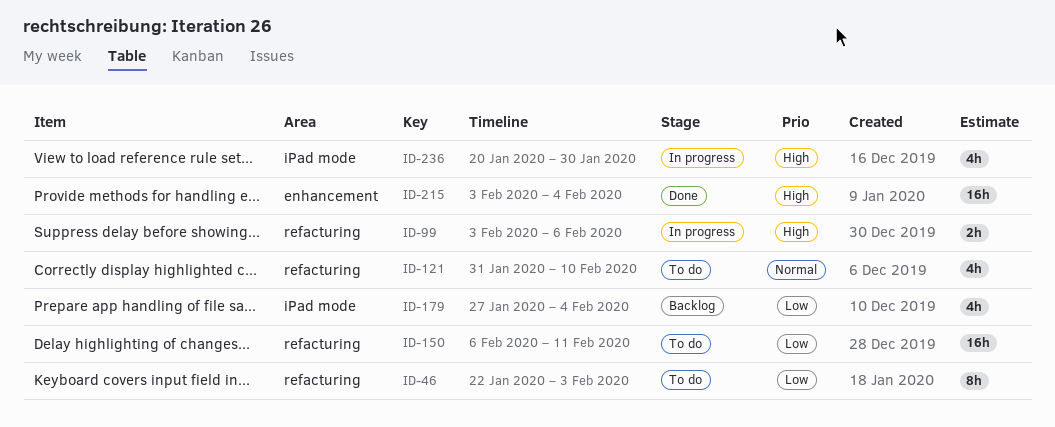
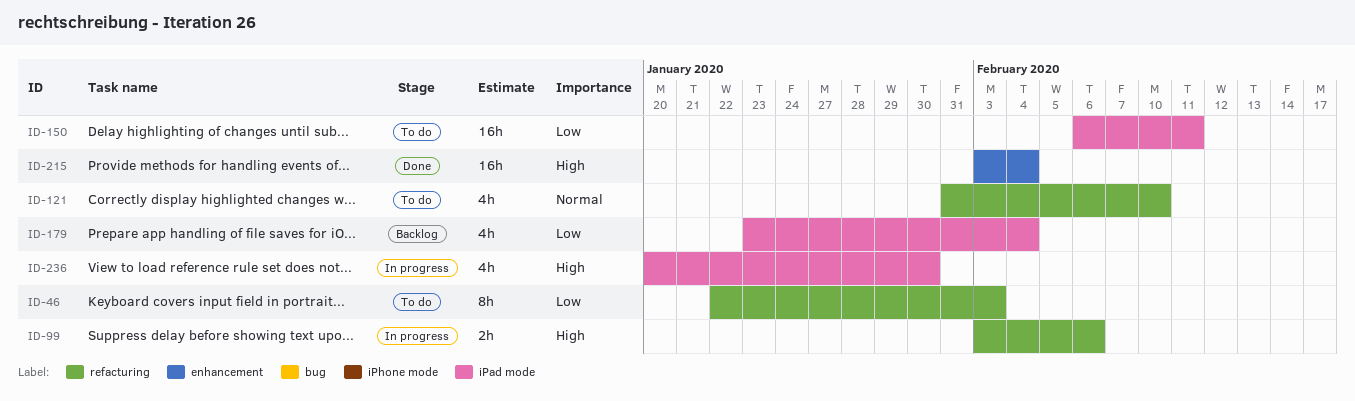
ID-150, label: refacturing -> iPad mode
ID-179, start: Jan 27 -> Jan 23

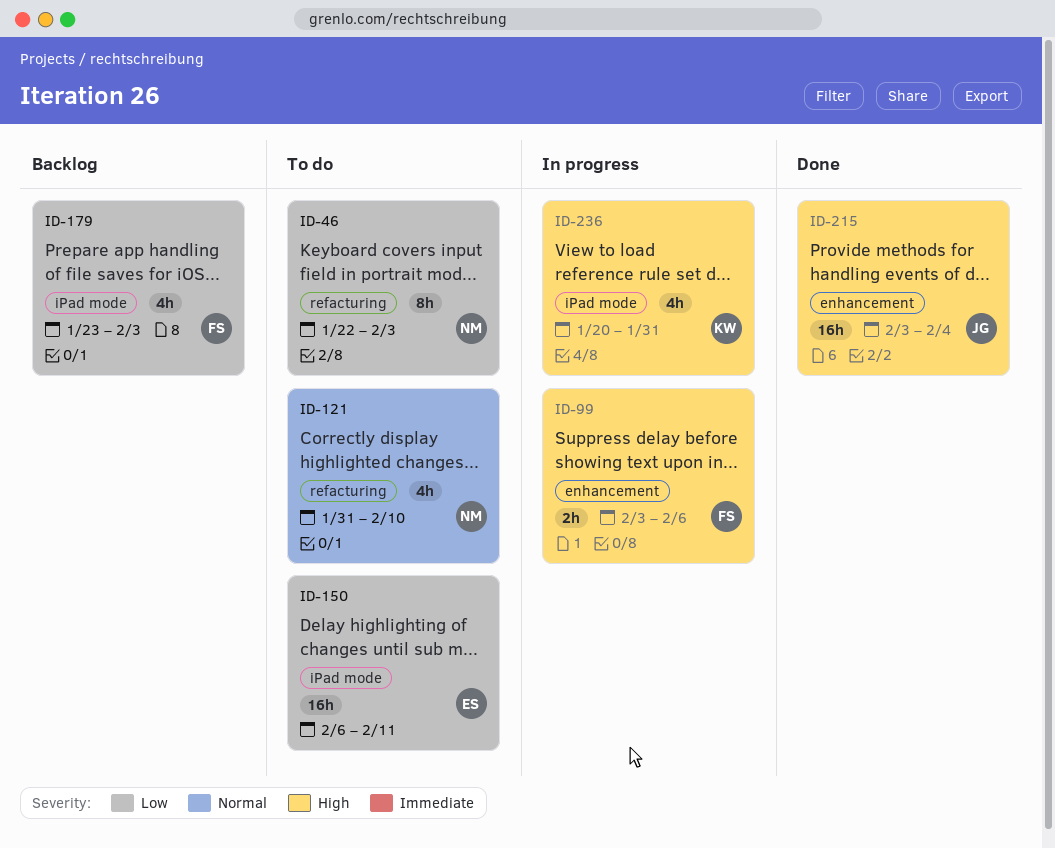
ID-99, label: refacturing -> enhancement
ID-179, due: Feb 4 -> Feb 3
ID-236, due: Jan 30 -> Jan 31

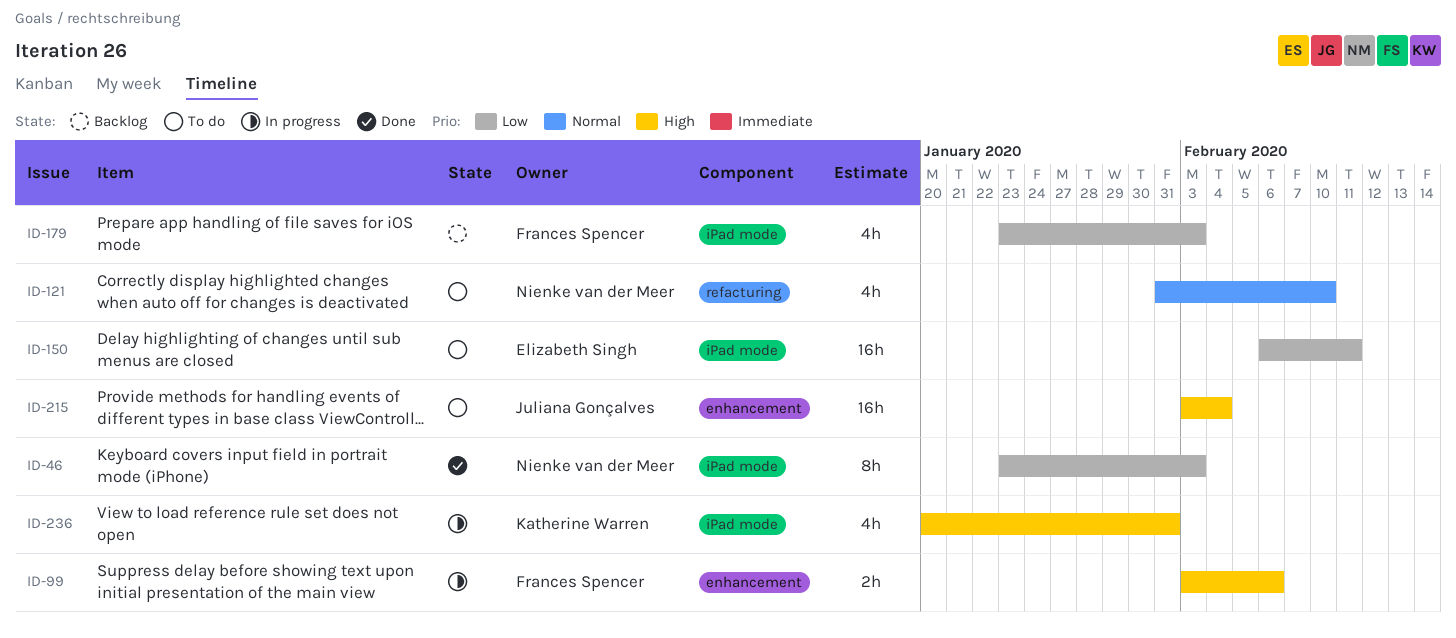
ID-46, status: To do -> Done
ID-46, label: refacturing -> iPad mode
ID-46, start: Jan 22 -> Jan 23
ID-215, status: Done -> To do

